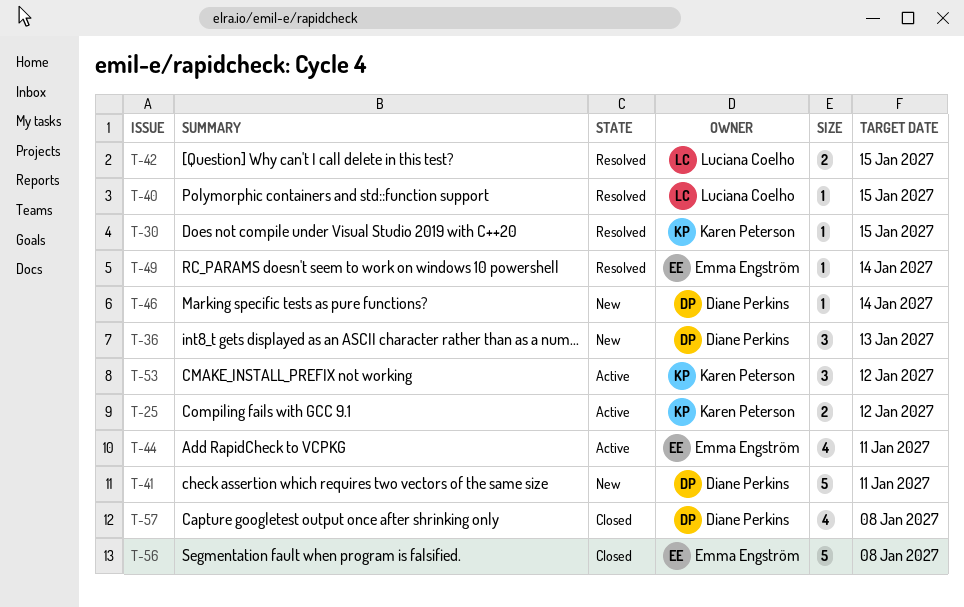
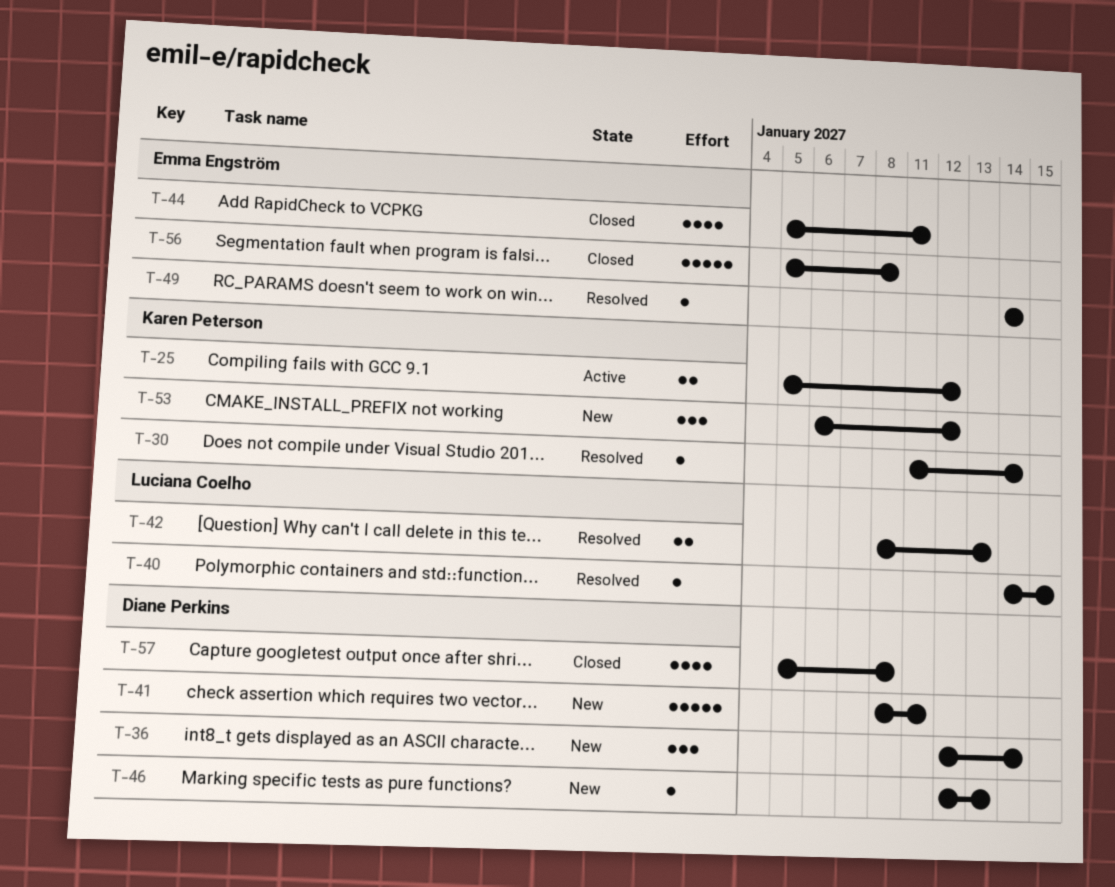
T-30, due: Jan 15 -> Jan 14
T-36, due: Jan 13 -> Jan 14
T-42, due: Jan 15 -> Jan 13
T-44, status: Active -> Closed
T-46, due: Jan 14 -> Jan 13
T-53, status: Active -> New

